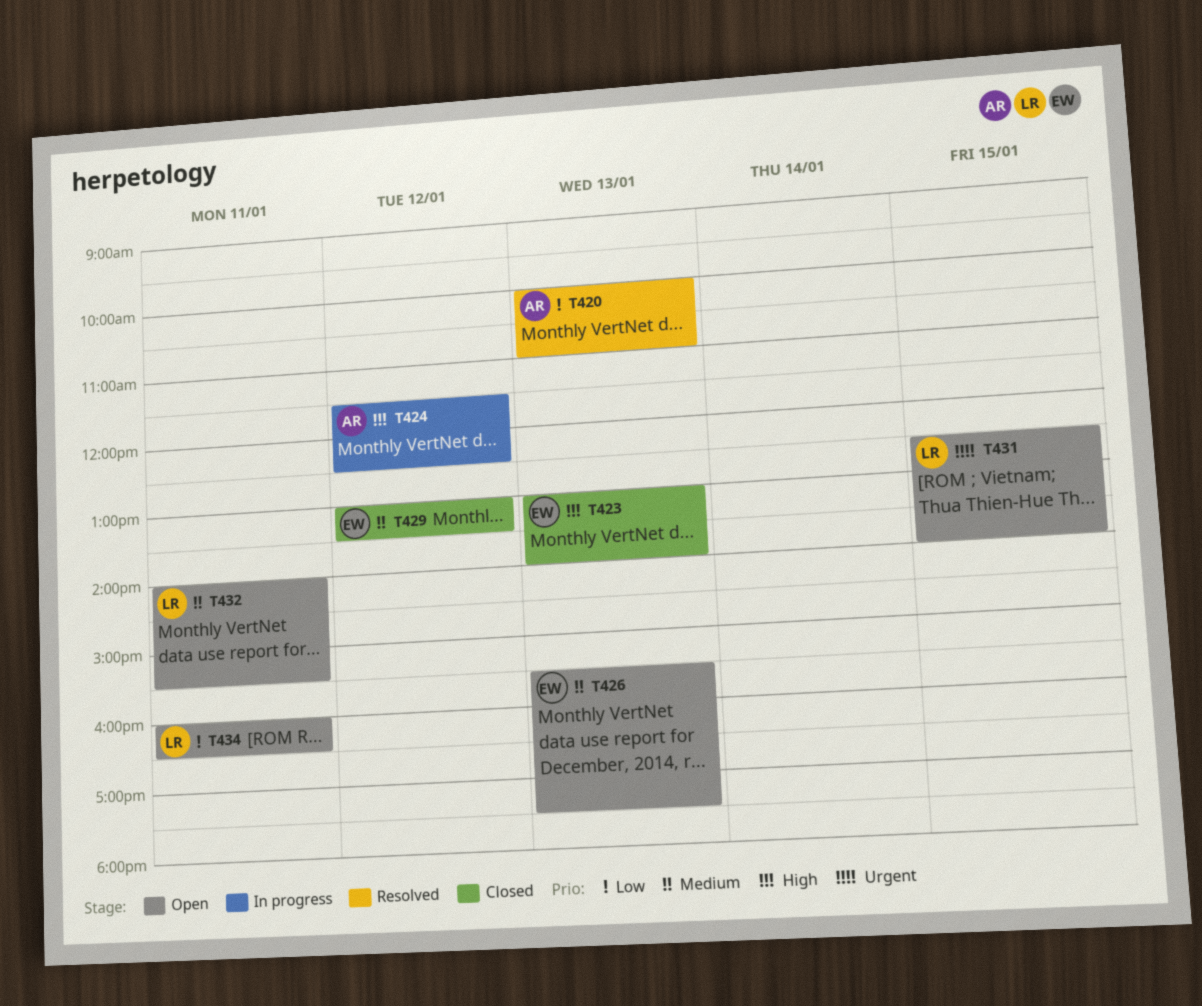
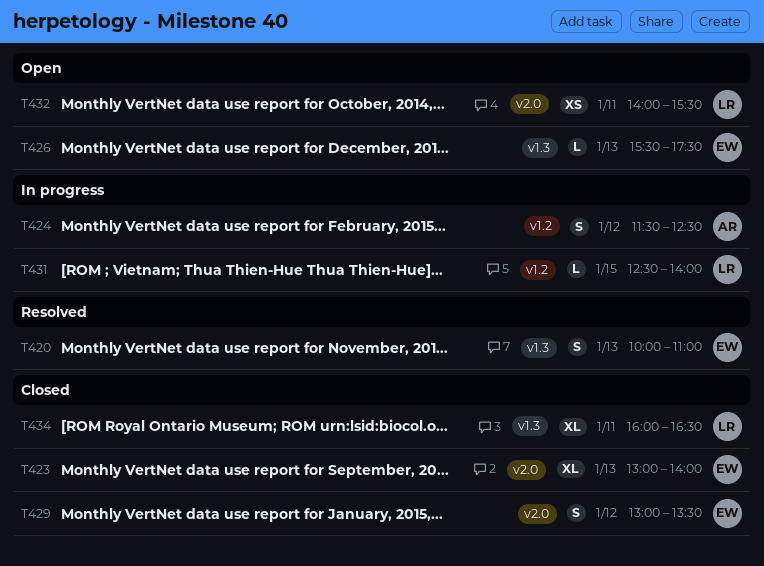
T420, owner: AR -> EW
T431, status: Open -> In progress
T434, status: Open -> Closed

